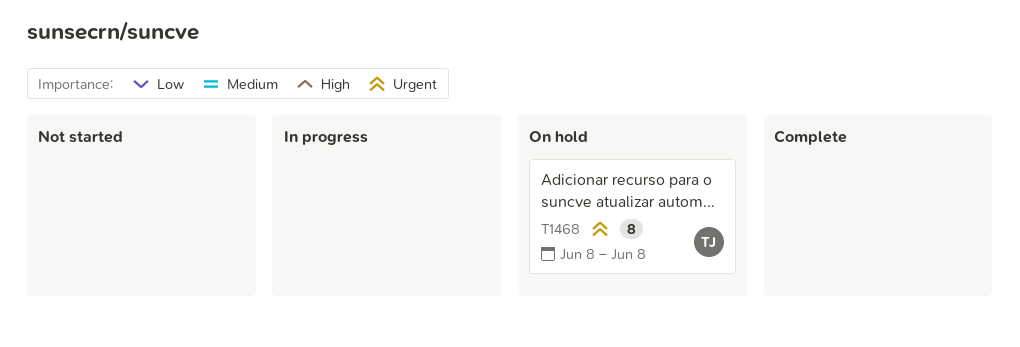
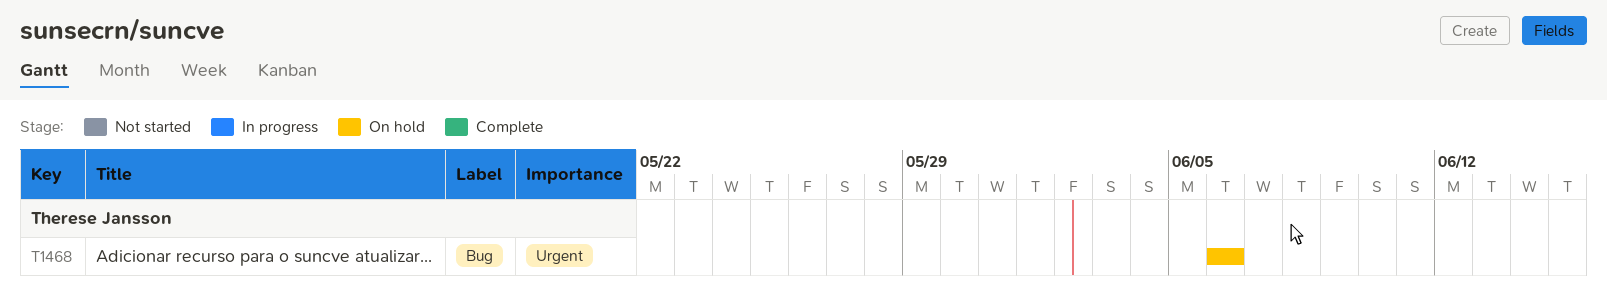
T1468, start: Jun 8 -> Jun 6
T1468, due: Jun 8 -> Jun 6

